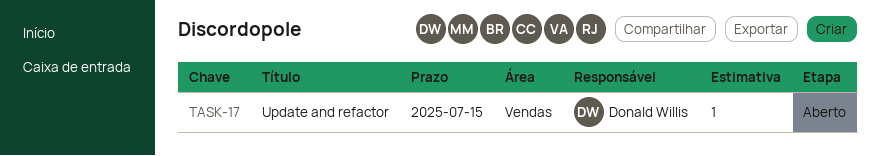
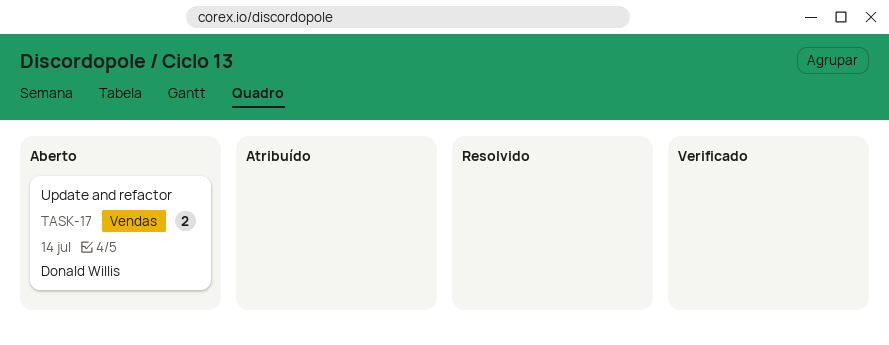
TASK-17, estimate: 1 -> 2
TASK-17, due: Jul 15 -> Jul 14

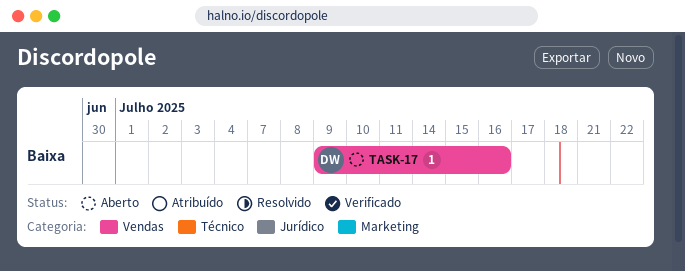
TASK-17, estimate: 2 -> 1
TASK-17, due: Jul 14 -> Jul 16

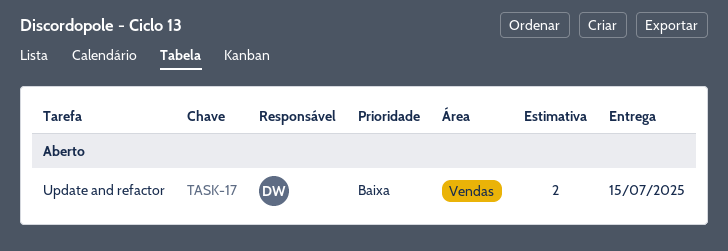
TASK-17, estimate: 1 -> 2
TASK-17, due: Jul 16 -> Jul 15

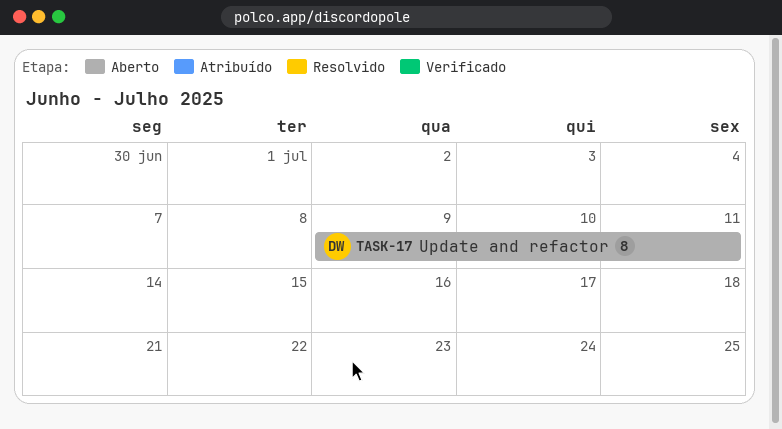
TASK-17, estimate: 2 -> 8
TASK-17, due: Jul 15 -> Jul 11

